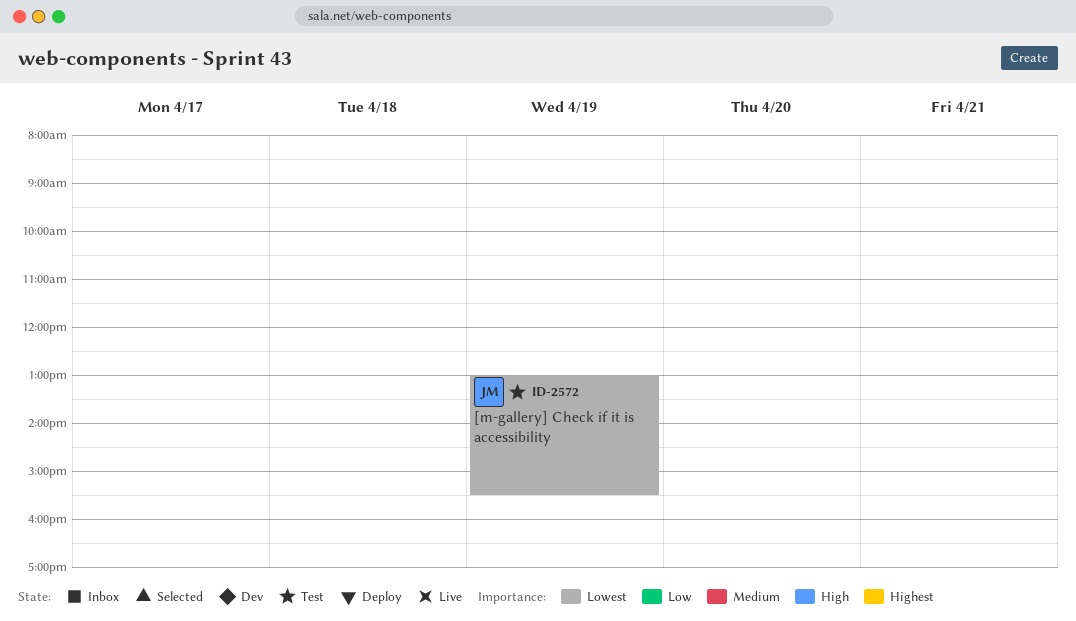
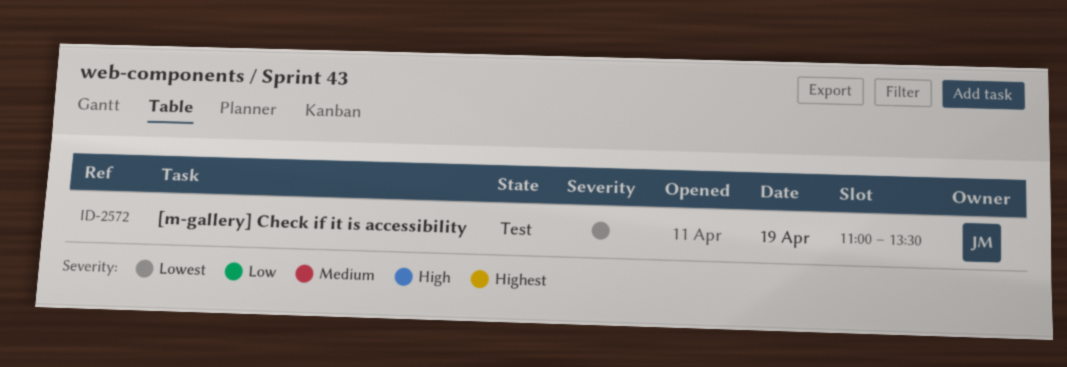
ID-2572, begins: 13:00 -> 11:00
ID-2572, ends: 15:30 -> 13:30

